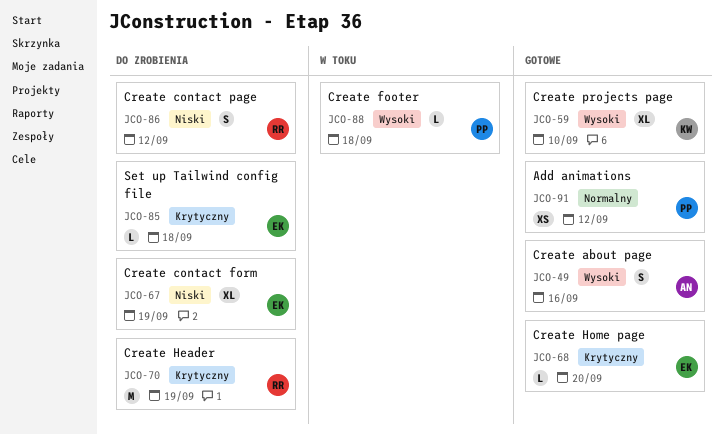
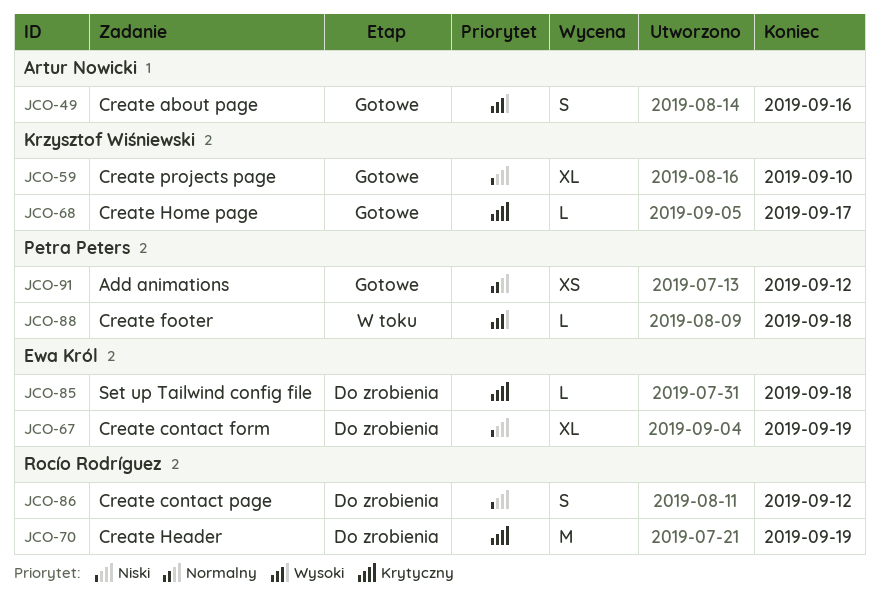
JCO-59, priority: Wysoki -> Niski
JCO-68, owner: Ewa Król -> Krzysztof Wiśniewski
JCO-68, due: Sep 20 -> Sep 17

